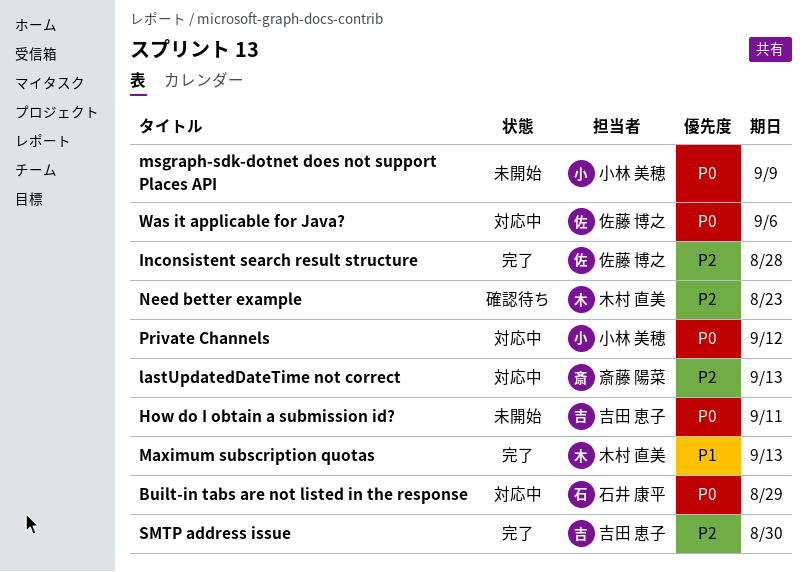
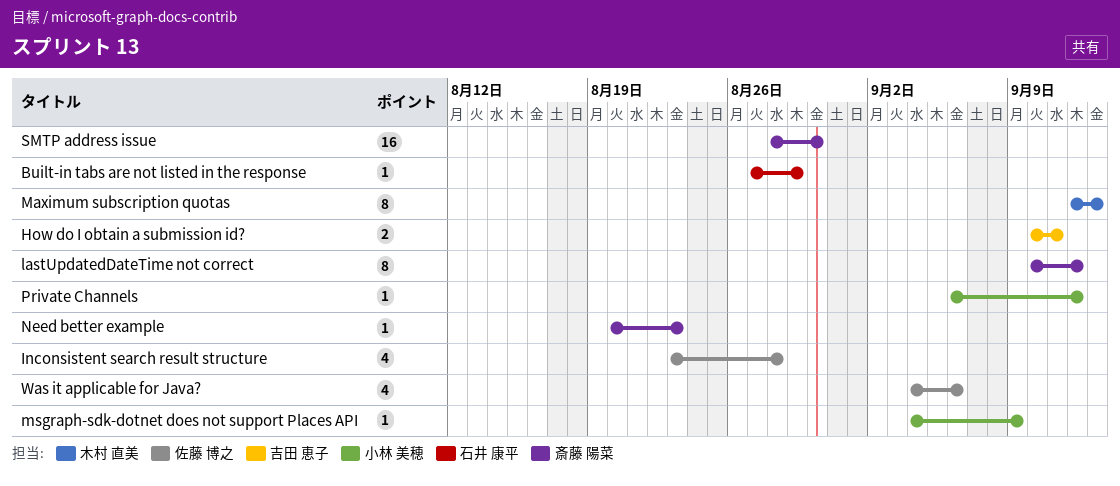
lastUpdatedDateTime not correct, due: Sep 13 -> Sep 12
Need better example, owner: 木村 直美 -> 斎藤 陽菜
SMTP address issue, owner: 吉田 恵子 -> 斎藤 陽菜

